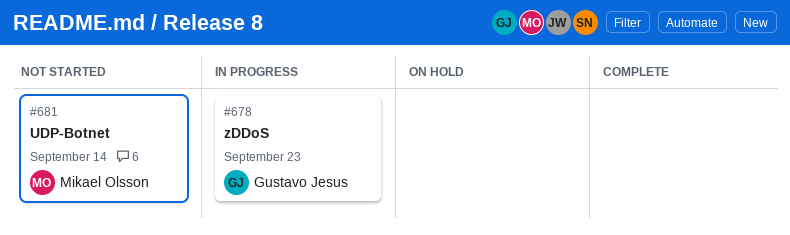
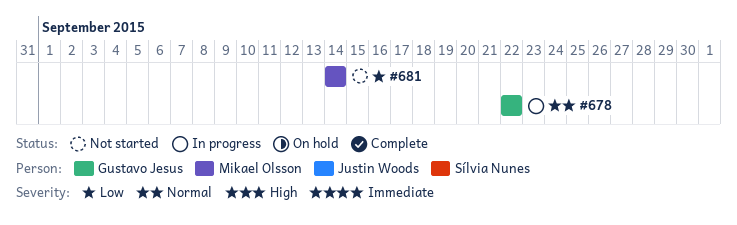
#678, due: Sep 23 -> Sep 22

